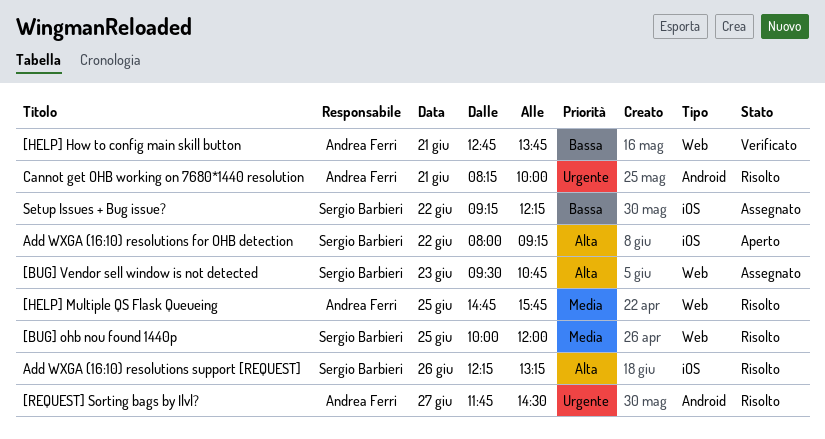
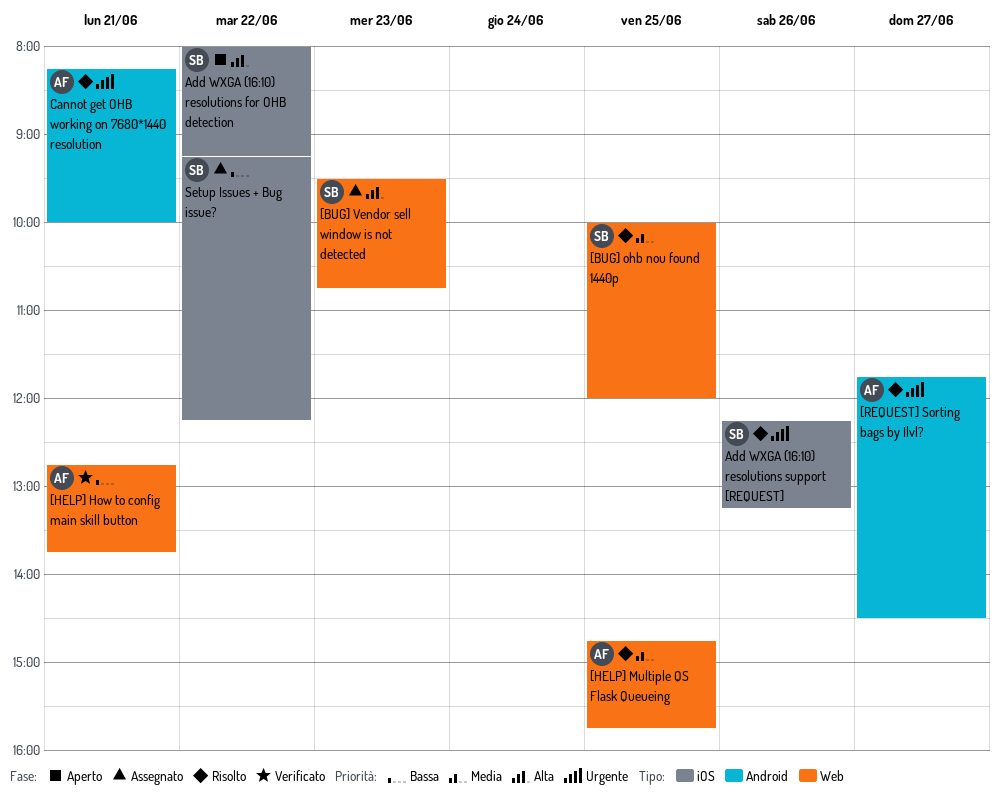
Add WXGA (16:10) resolutions support [REQUEST], priority: Alta -> Urgente

